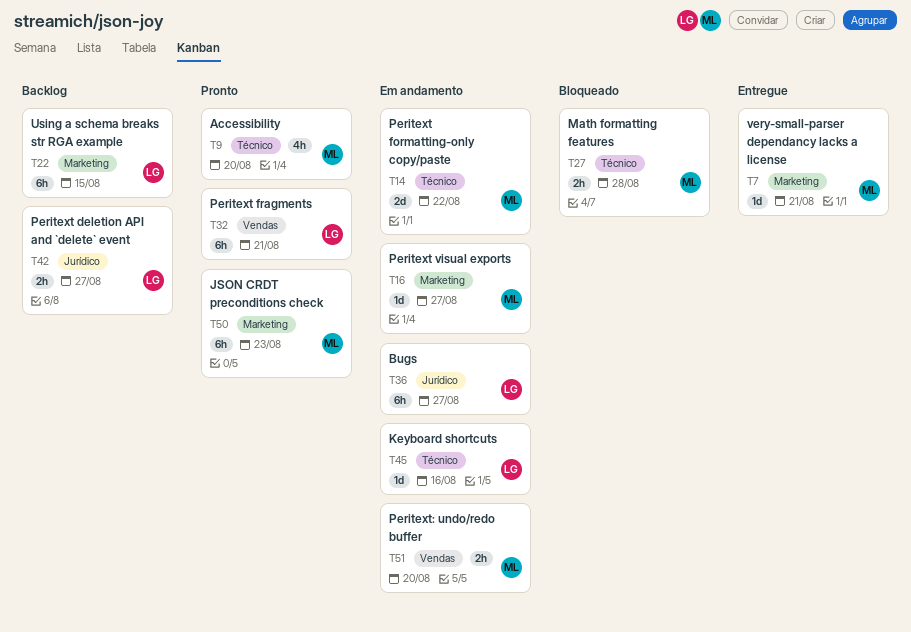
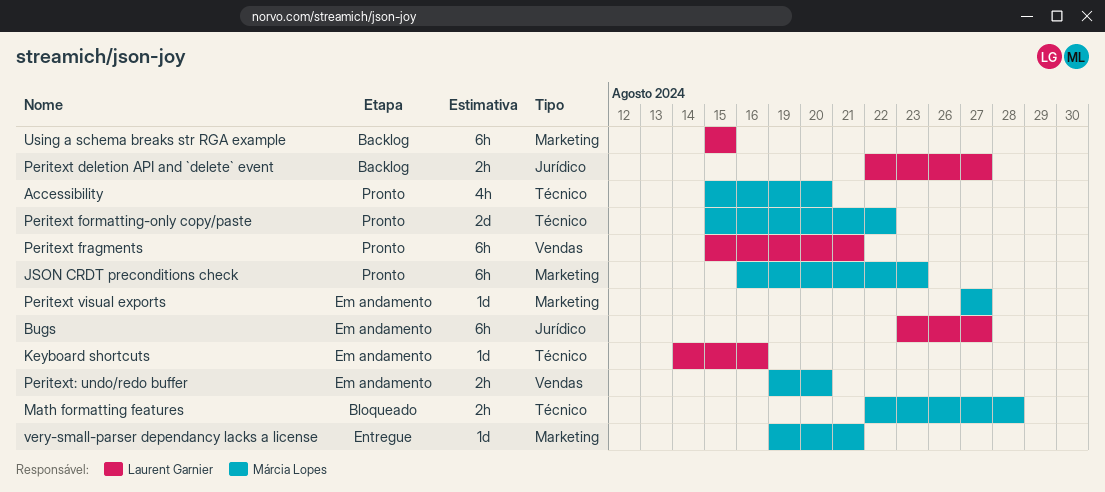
Peritext formatting-only copy/paste, status: Em andamento -> Pronto

